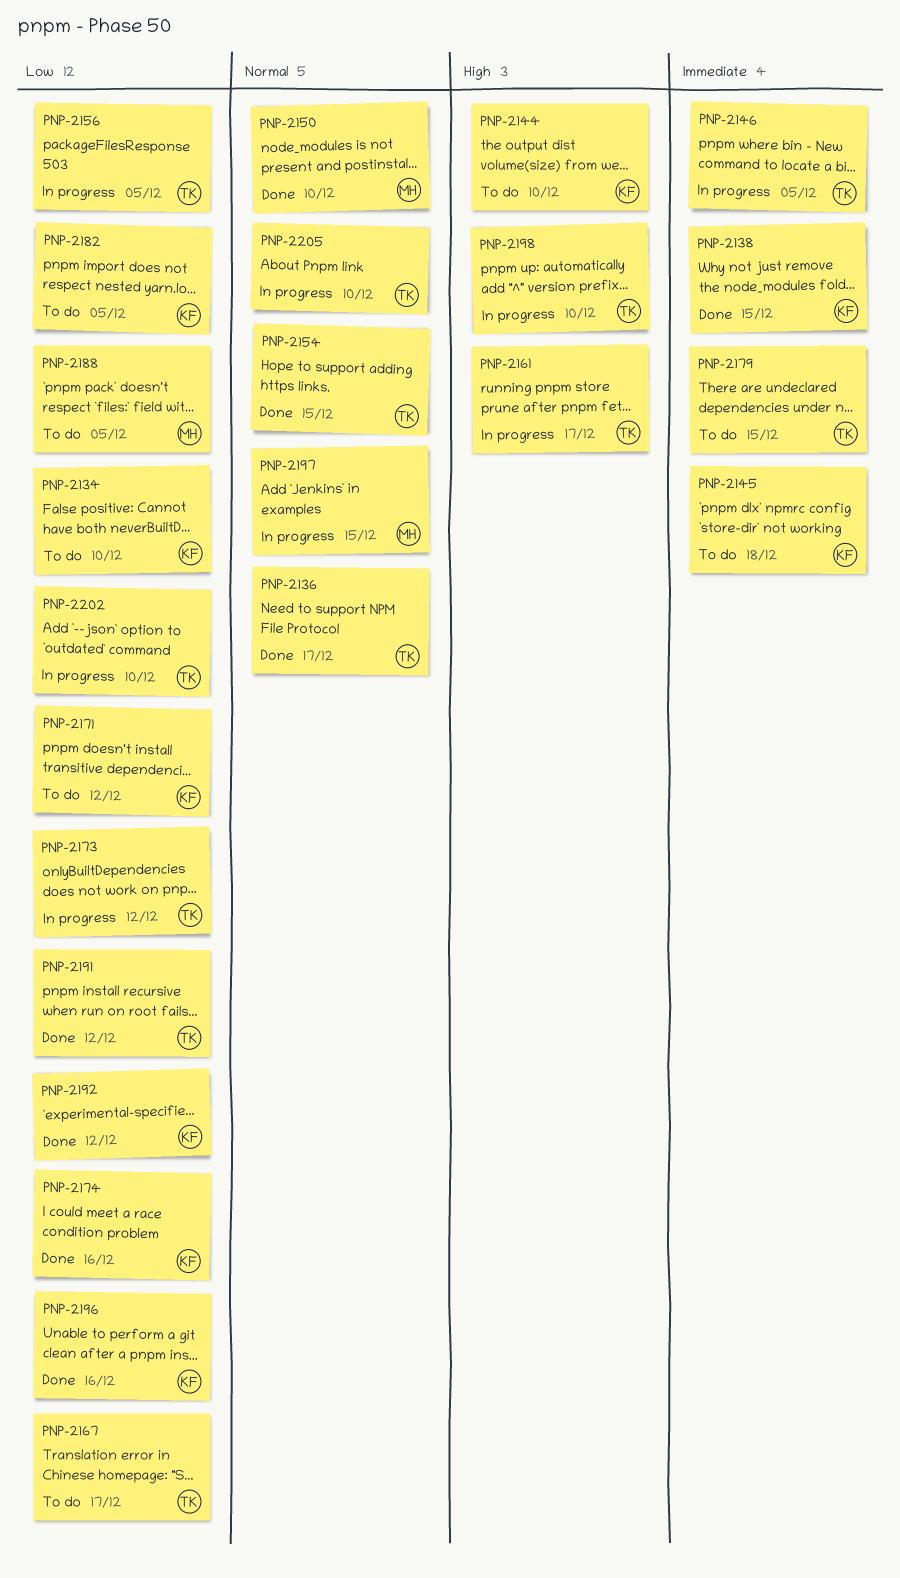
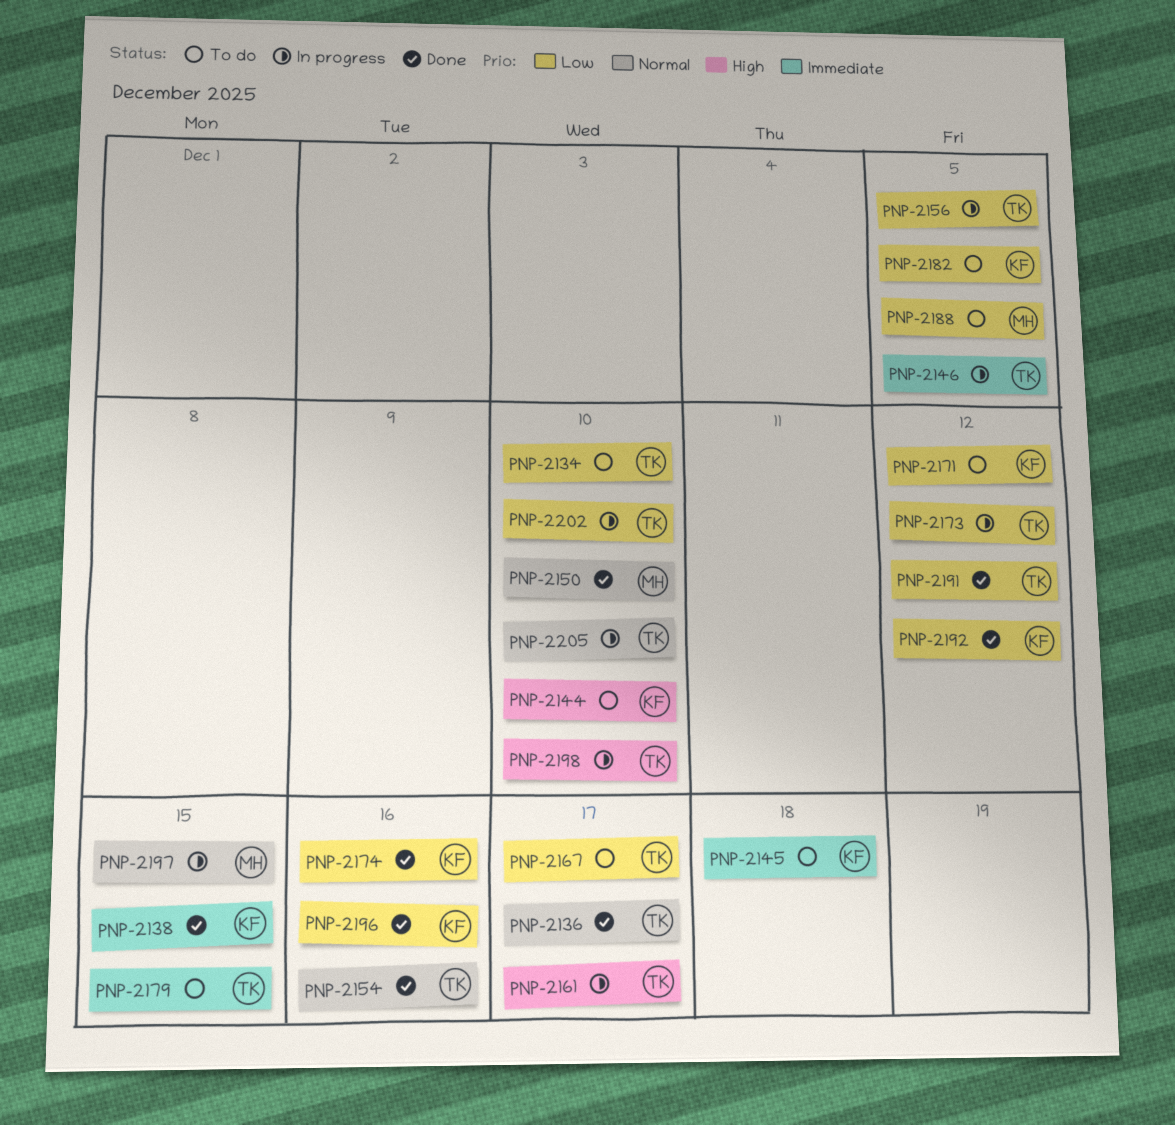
PNP-2134, owner: KF -> TK
PNP-2154, due: Dec 15 -> Dec 16

